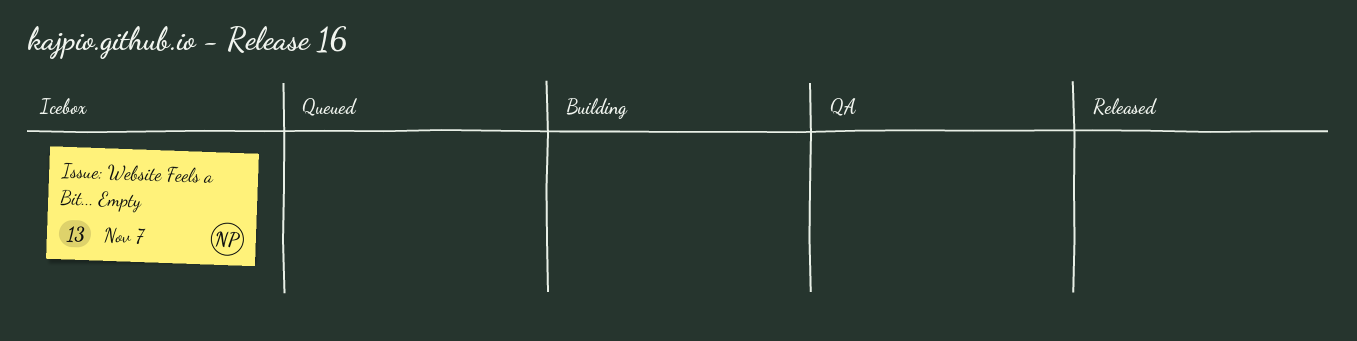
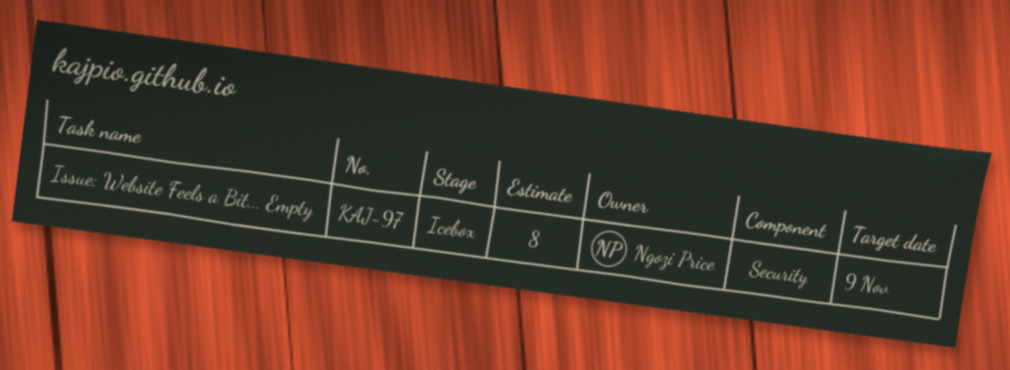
Issue: Website Feels a Bit... Empty, estimate: 13 -> 8
Issue: Website Feels a Bit... Empty, due: Nov 7 -> Nov 9

